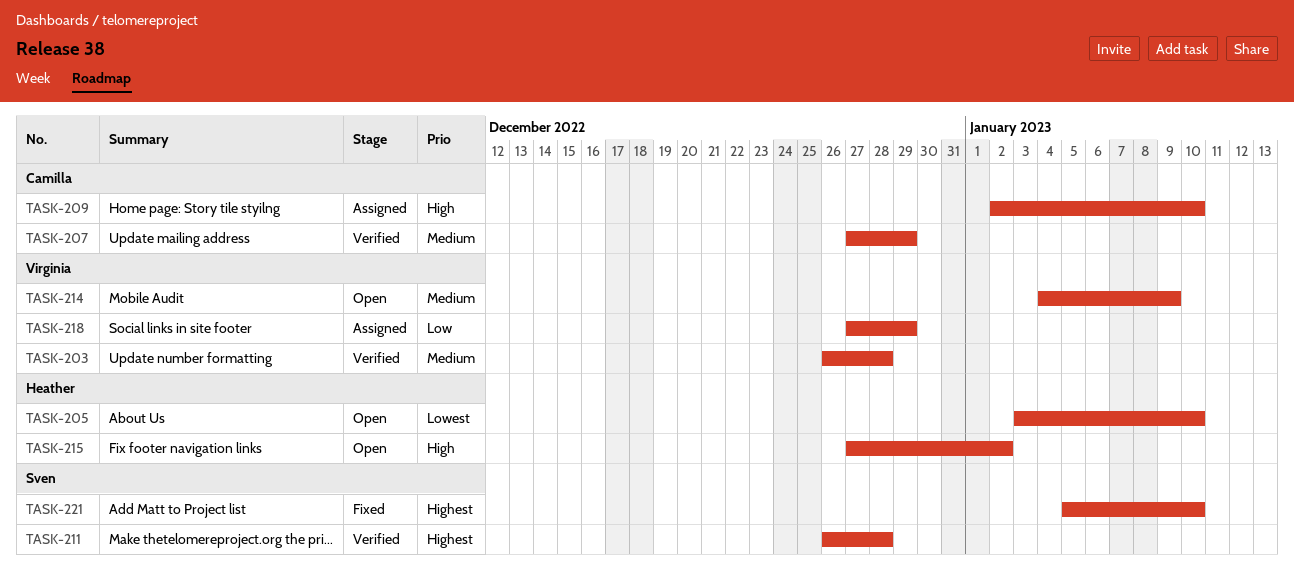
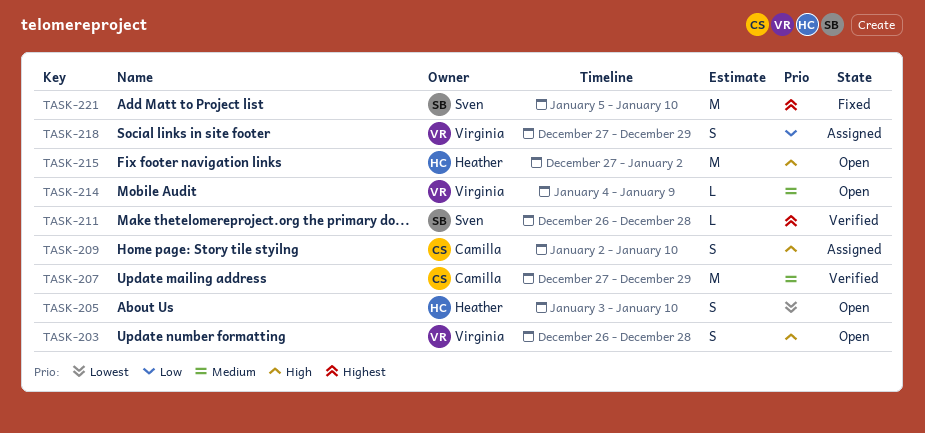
TASK-203, status: Verified -> Open
TASK-203, priority: Medium -> High

